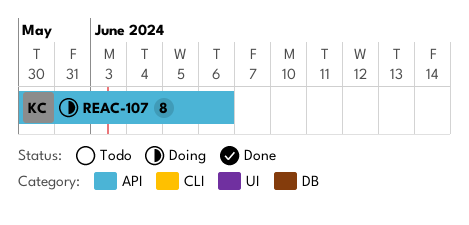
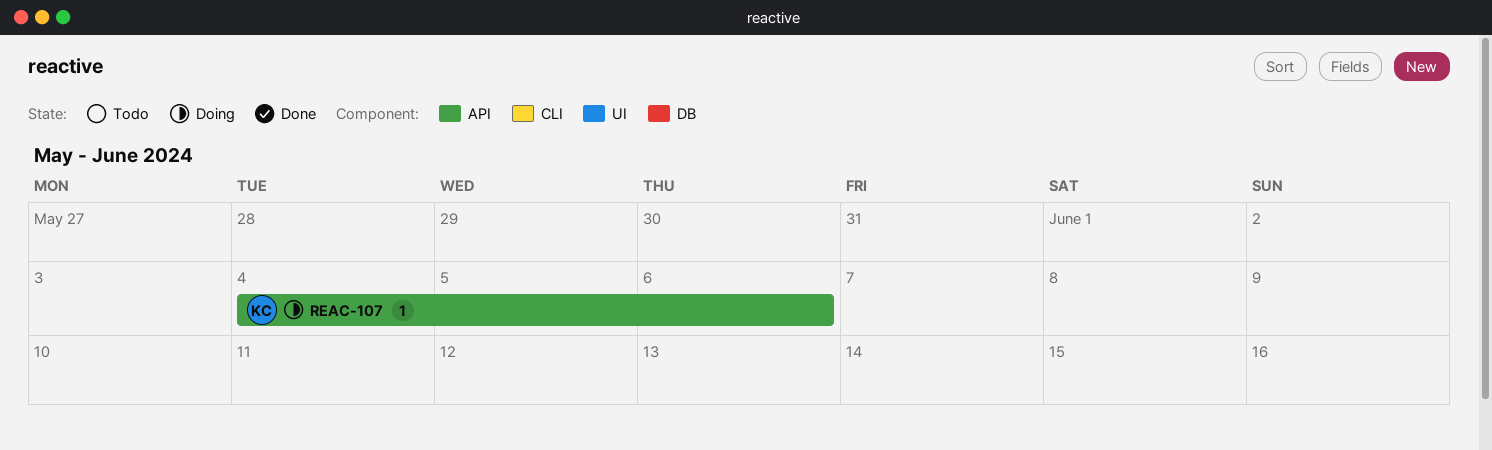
REAC-107, estimate: 8 -> 1
REAC-107, start: May 30 -> Jun 4

